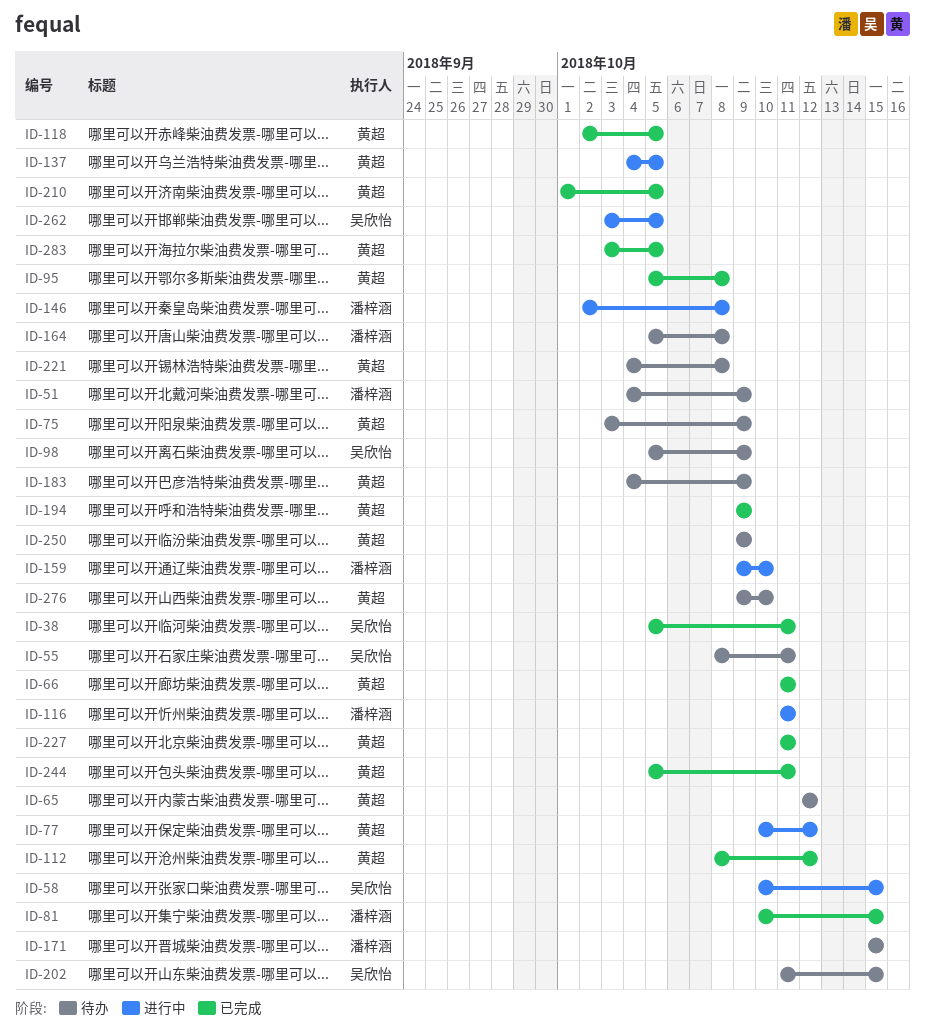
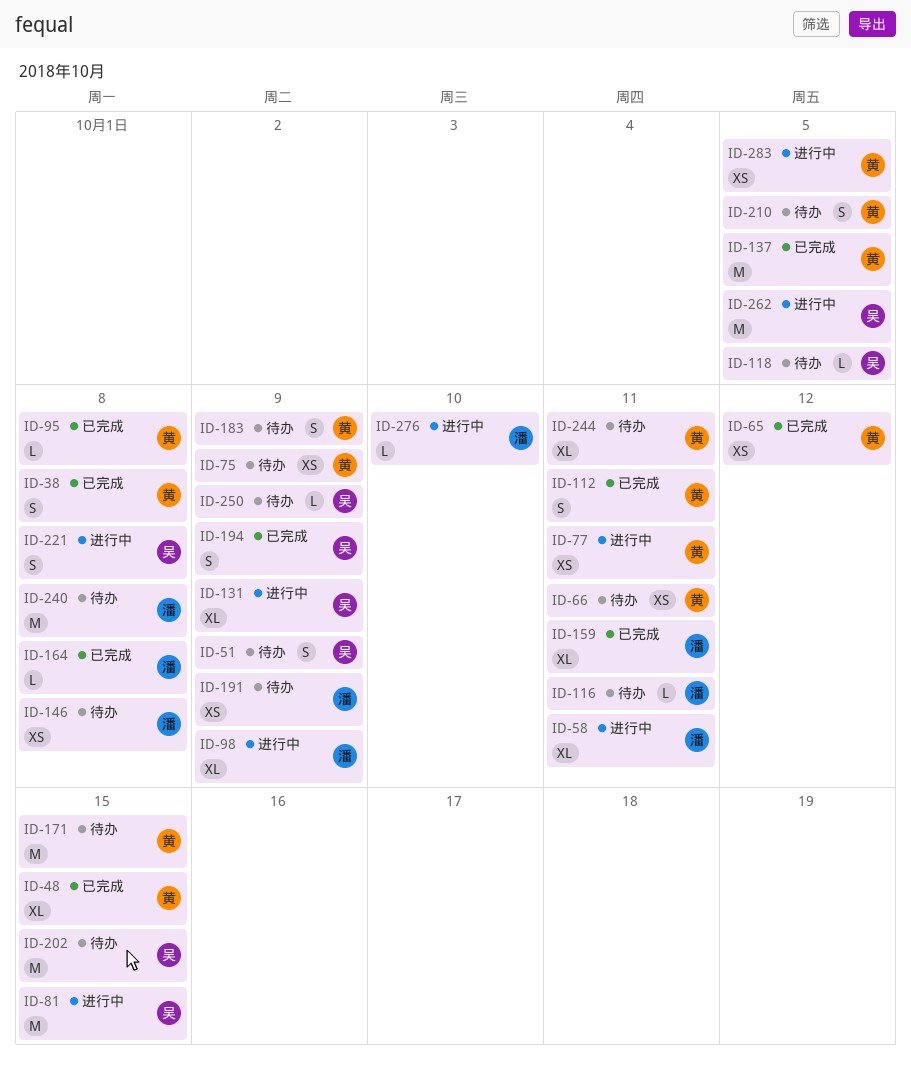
ID-38, owner: 吴欣怡 -> 黄超
ID-38, due: Oct 11 -> Oct 8
ID-48: none -> present
ID-51, owner: 潘梓涵 -> 吴欣怡
ID-55: present -> none
ID-58, owner: 吴欣怡 -> 潘梓涵
ID-58, due: Oct 15 -> Oct 11
ID-65, status: 待办 -> 已完成
ID-66, status: 已完成 -> 待办
ID-77, due: Oct 12 -> Oct 11
ID-81, status: 已完成 -> 进行中
ID-81, owner: 潘梓涵 -> 吴欣怡
ID-98, status: 待办 -> 进行中
ID-98, owner: 吴欣怡 -> 潘梓涵
ID-112, due: Oct 12 -> Oct 11
ID-116, status: 进行中 -> 待办
ID-118, status: 已完成 -> 待办
ID-118, owner: 黄超 -> 吴欣怡
ID-131: none -> present
ID-137, status: 进行中 -> 已完成
ID-146, status: 进行中 -> 待办
ID-159, status: 进行中 -> 已完成
ID-159, due: Oct 10 -> Oct 11
ID-164, status: 待办 -> 已完成
ID-171, owner: 潘梓涵 -> 黄超
ID-191: none -> present
ID-194, owner: 黄超 -> 吴欣怡
ID-210, status: 已完成 -> 待办
ID-221, status: 待办 -> 进行中
ID-221, owner: 黄超 -> 吴欣怡
ID-227: present -> none
ID-240: none -> present
ID-244, status: 已完成 -> 待办
ID-250, owner: 黄超 -> 吴欣怡
ID-276, status: 待办 -> 进行中
ID-276, owner: 黄超 -> 潘梓涵
ID-283, status: 已完成 -> 进行中

